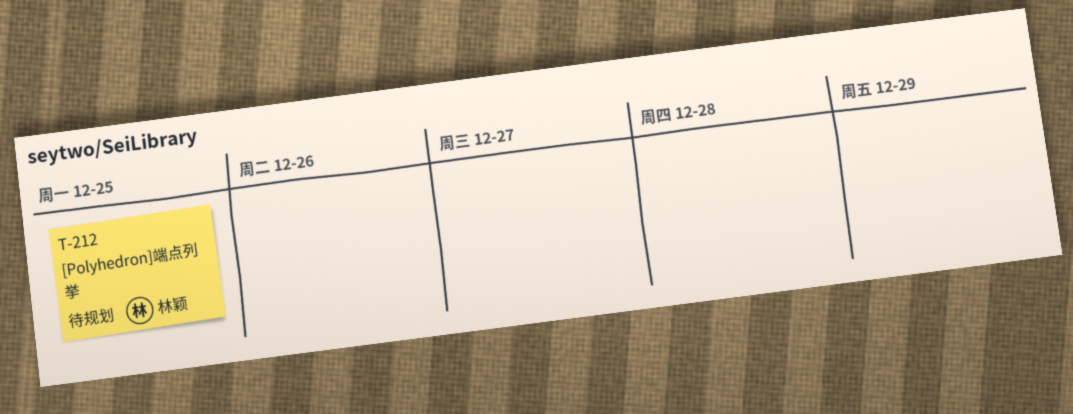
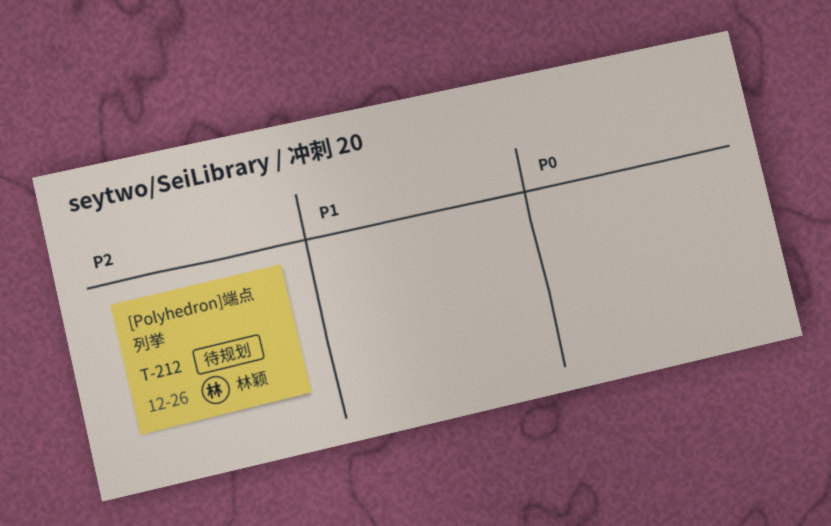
T-212, due: Dec 25 -> Dec 26

